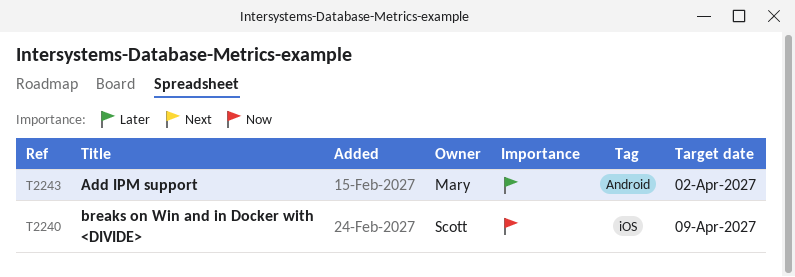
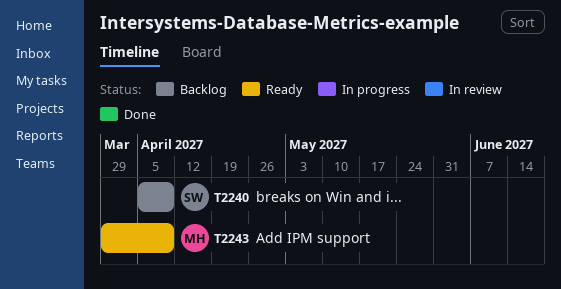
T2243, due: Apr 2 -> Apr 9

